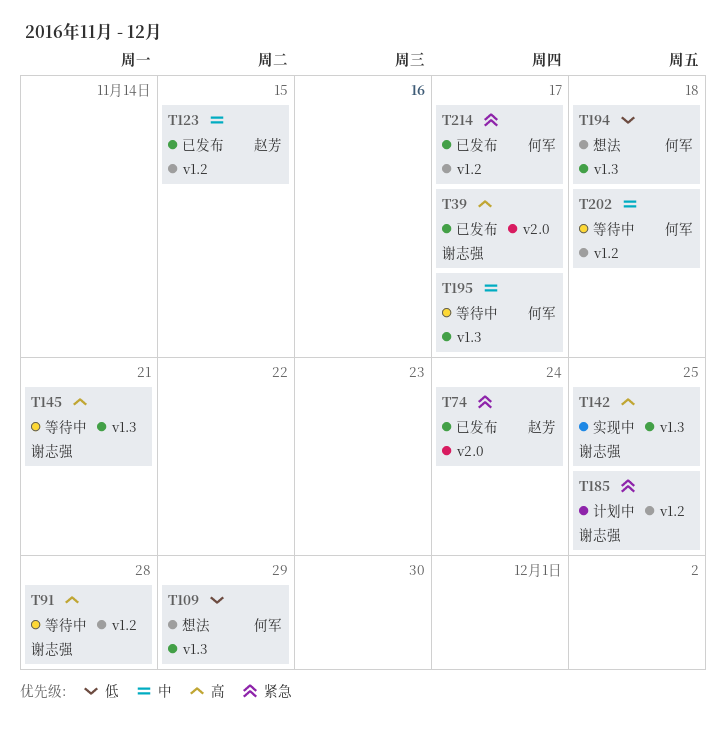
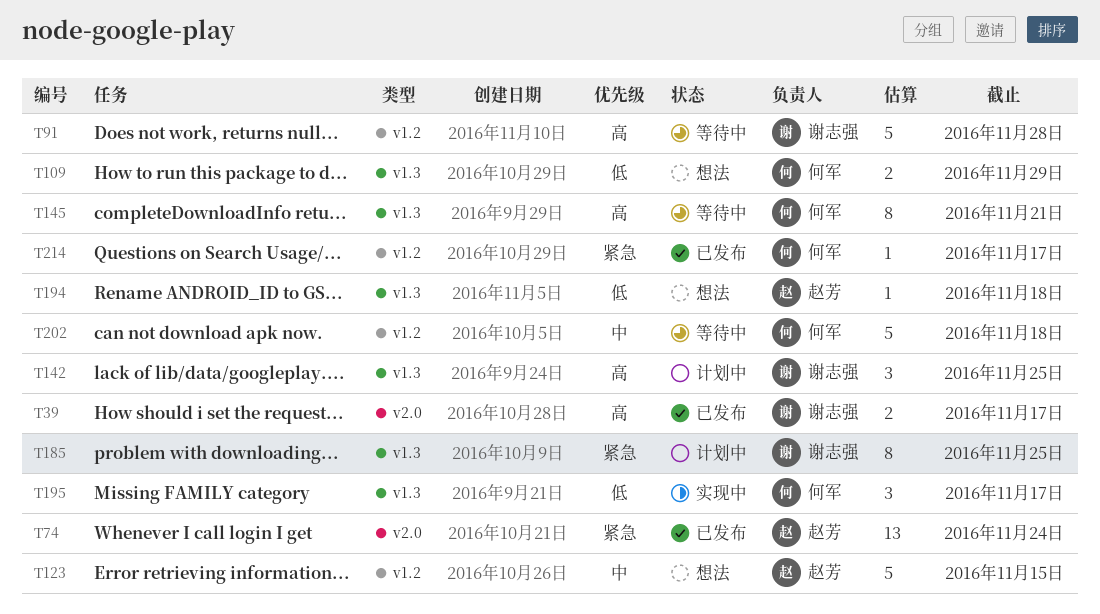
T123, status: 已发布 -> 想法
T142, status: 实现中 -> 计划中
T145, owner: 谢志强 -> 何军
T185, label: v1.2 -> v1.3
T194, owner: 何军 -> 赵芳
T195, status: 等待中 -> 实现中
T195, priority: 中 -> 低

